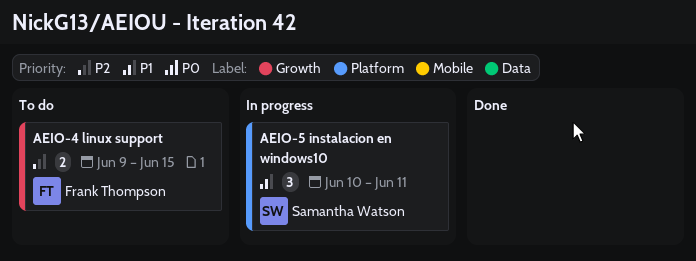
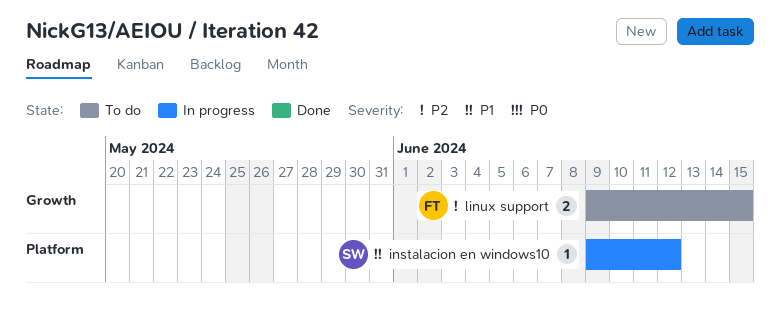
instalacion en windows10, estimate: 3 -> 1
instalacion en windows10, start: Jun 10 -> Jun 9
instalacion en windows10, due: Jun 11 -> Jun 12

